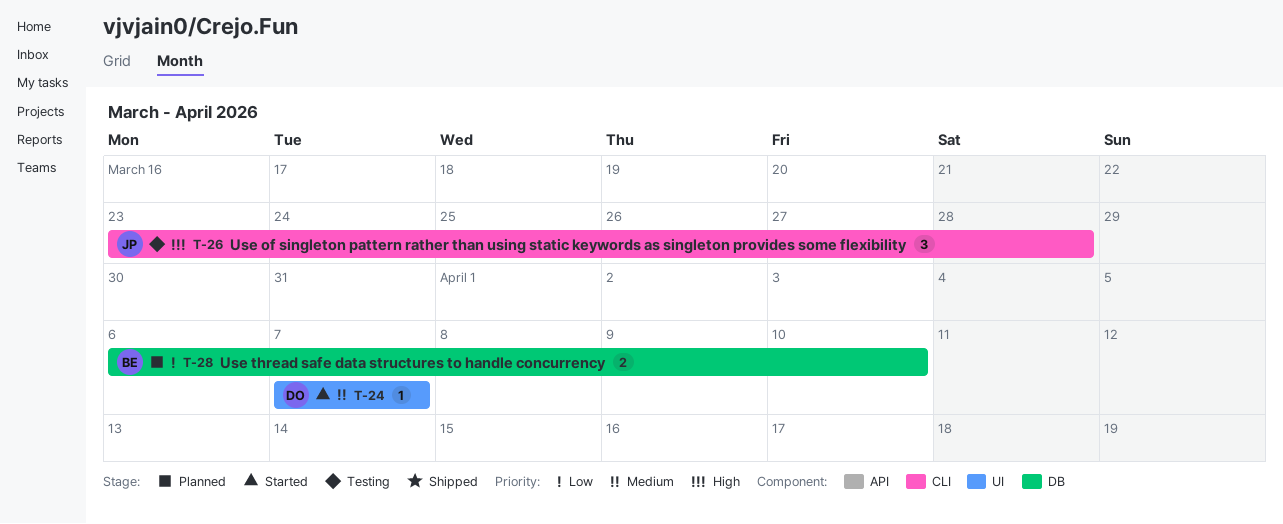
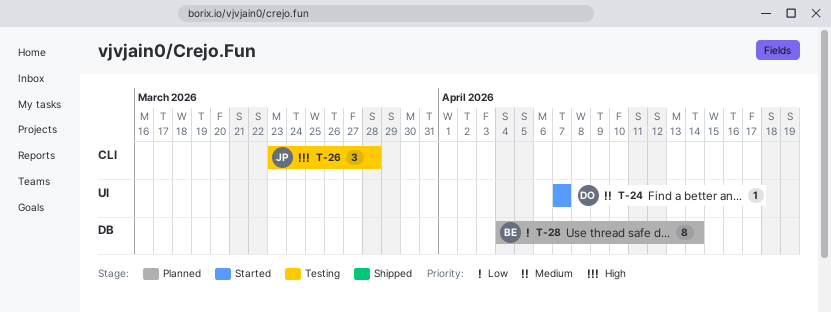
T-28, estimate: 2 -> 8
T-28, start: Apr 6 -> Apr 4
T-28, due: Apr 10 -> Apr 14

